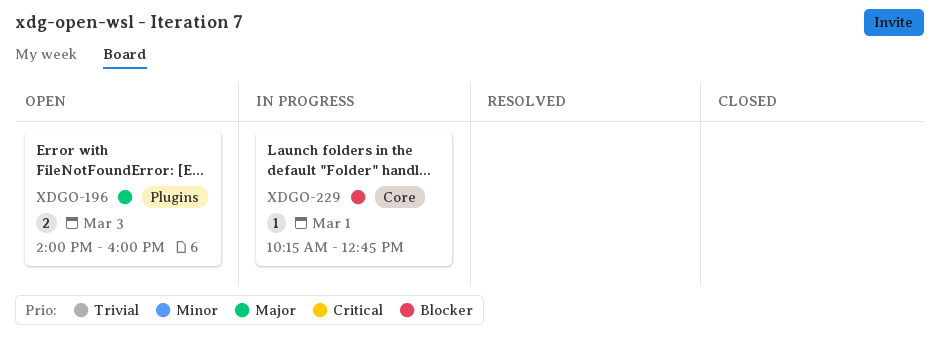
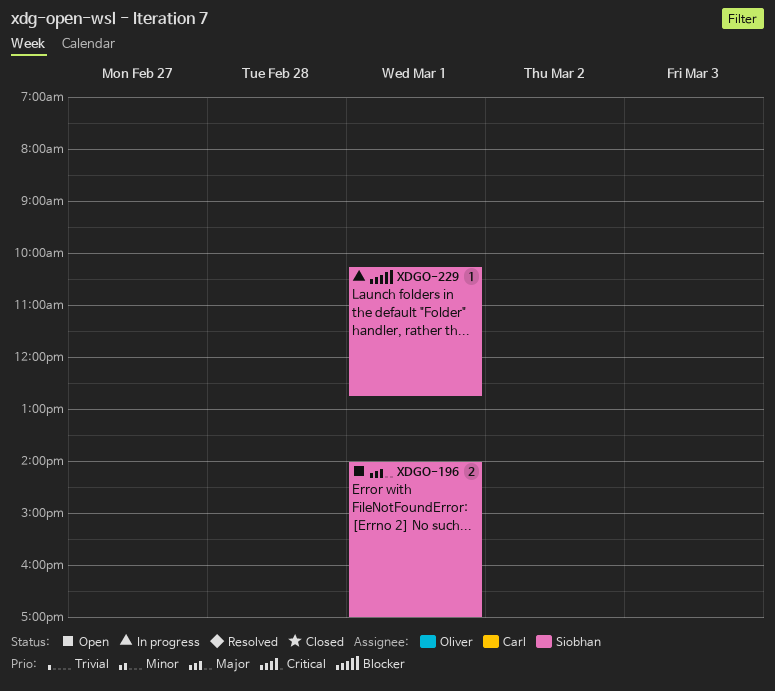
XDGO-196, day: Mar 3 -> Mar 1
XDGO-196, ends: 16:00 -> 17:00

